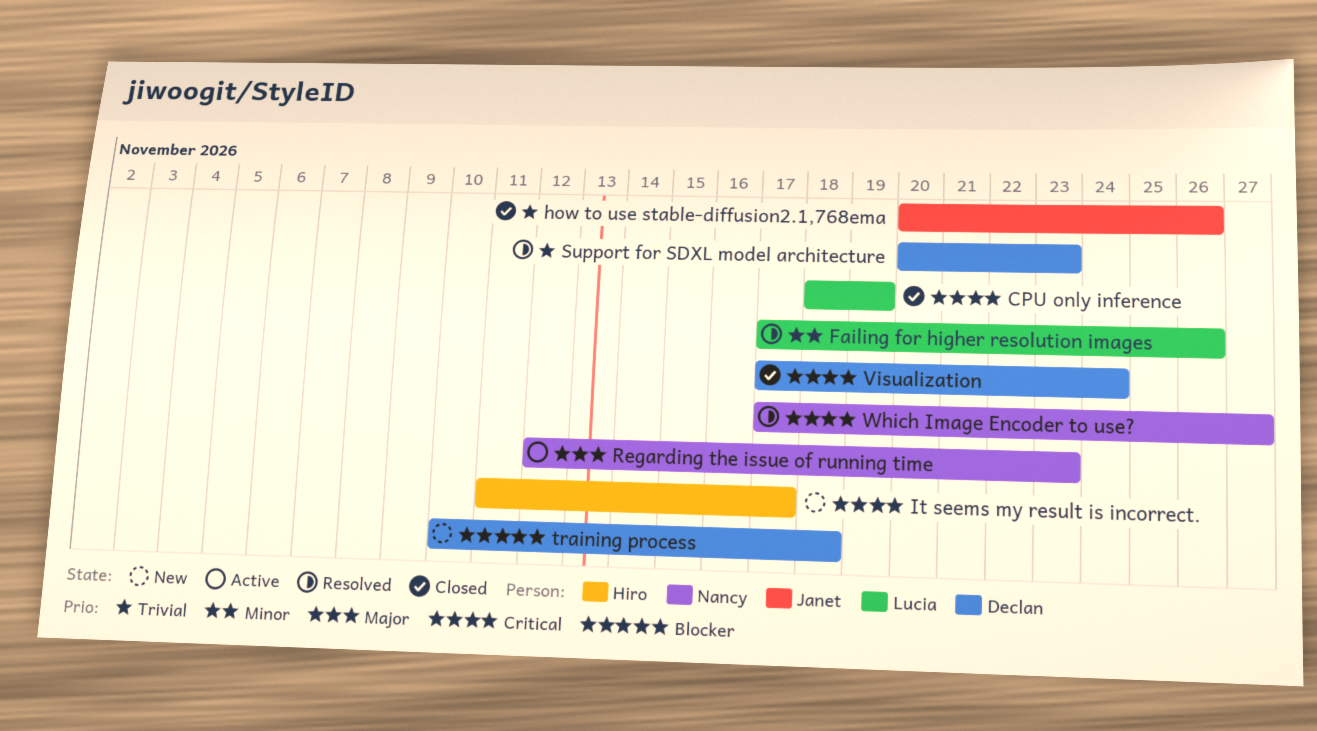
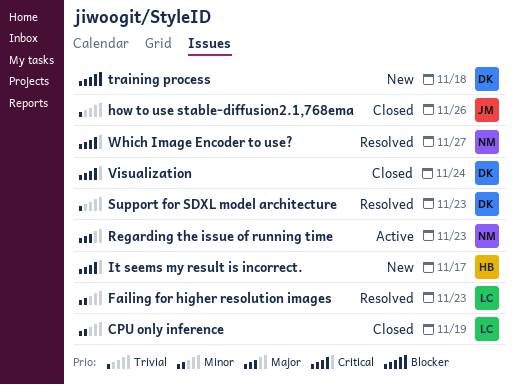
CPU only inference, priority: Critical -> Minor
Failing for higher resolution images, due: Nov 26 -> Nov 23

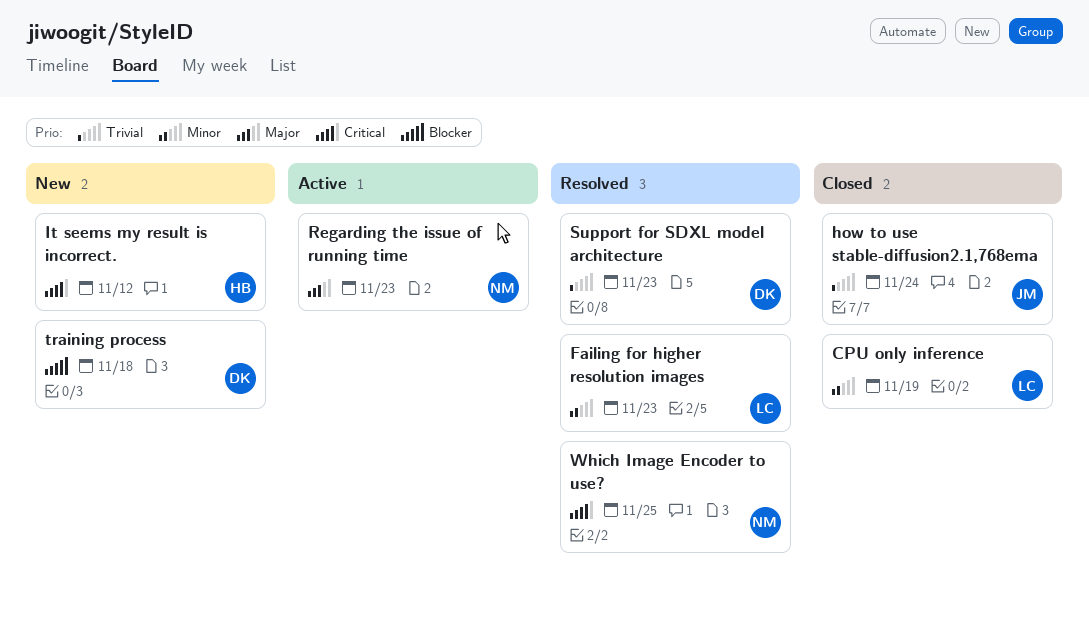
how to use stable-diffusion2.1,768ema, due: Nov 26 -> Nov 24
It seems my result is incorrect., due: Nov 17 -> Nov 12
Visualization: present -> none
Which Image Encoder to use?, due: Nov 27 -> Nov 25

